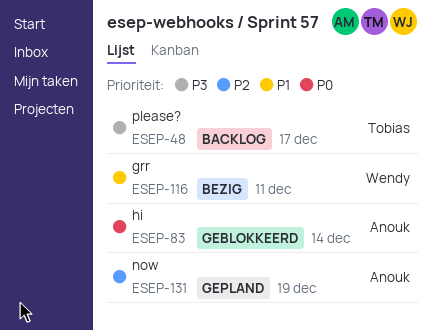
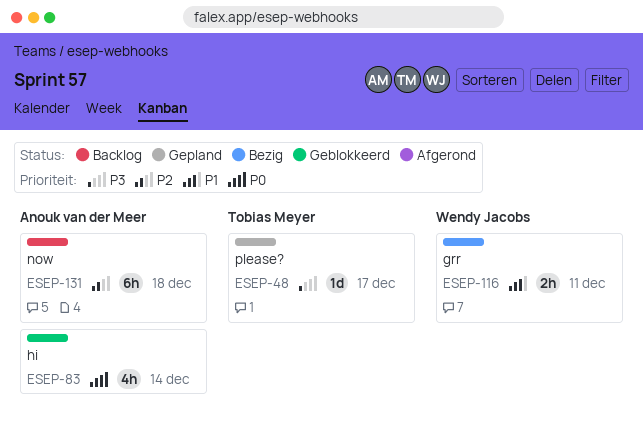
ESEP-48, status: Backlog -> Gepland
ESEP-131, status: Gepland -> Backlog
ESEP-131, due: Dec 19 -> Dec 18

